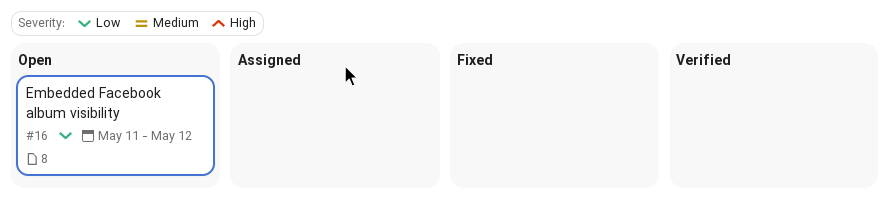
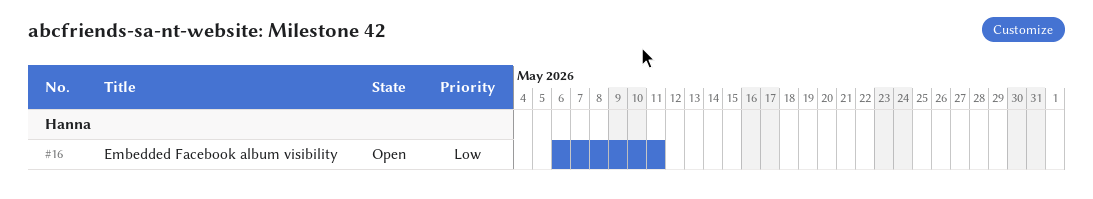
#16, start: May 11 -> May 6
#16, due: May 12 -> May 11

